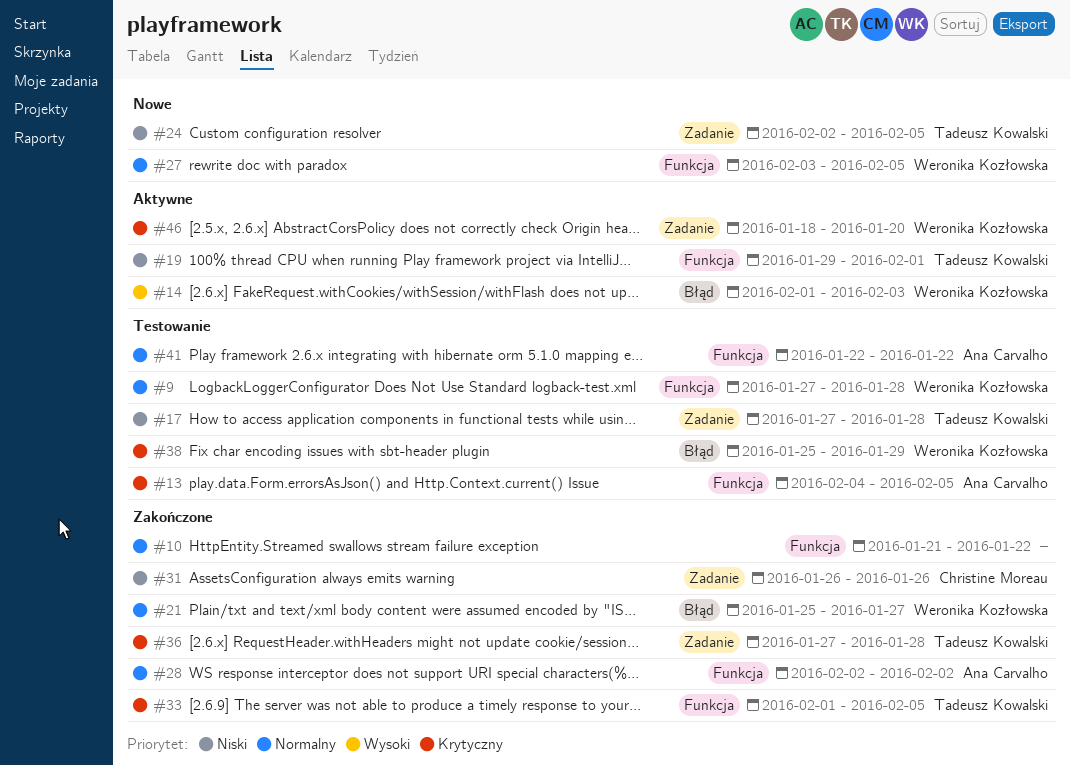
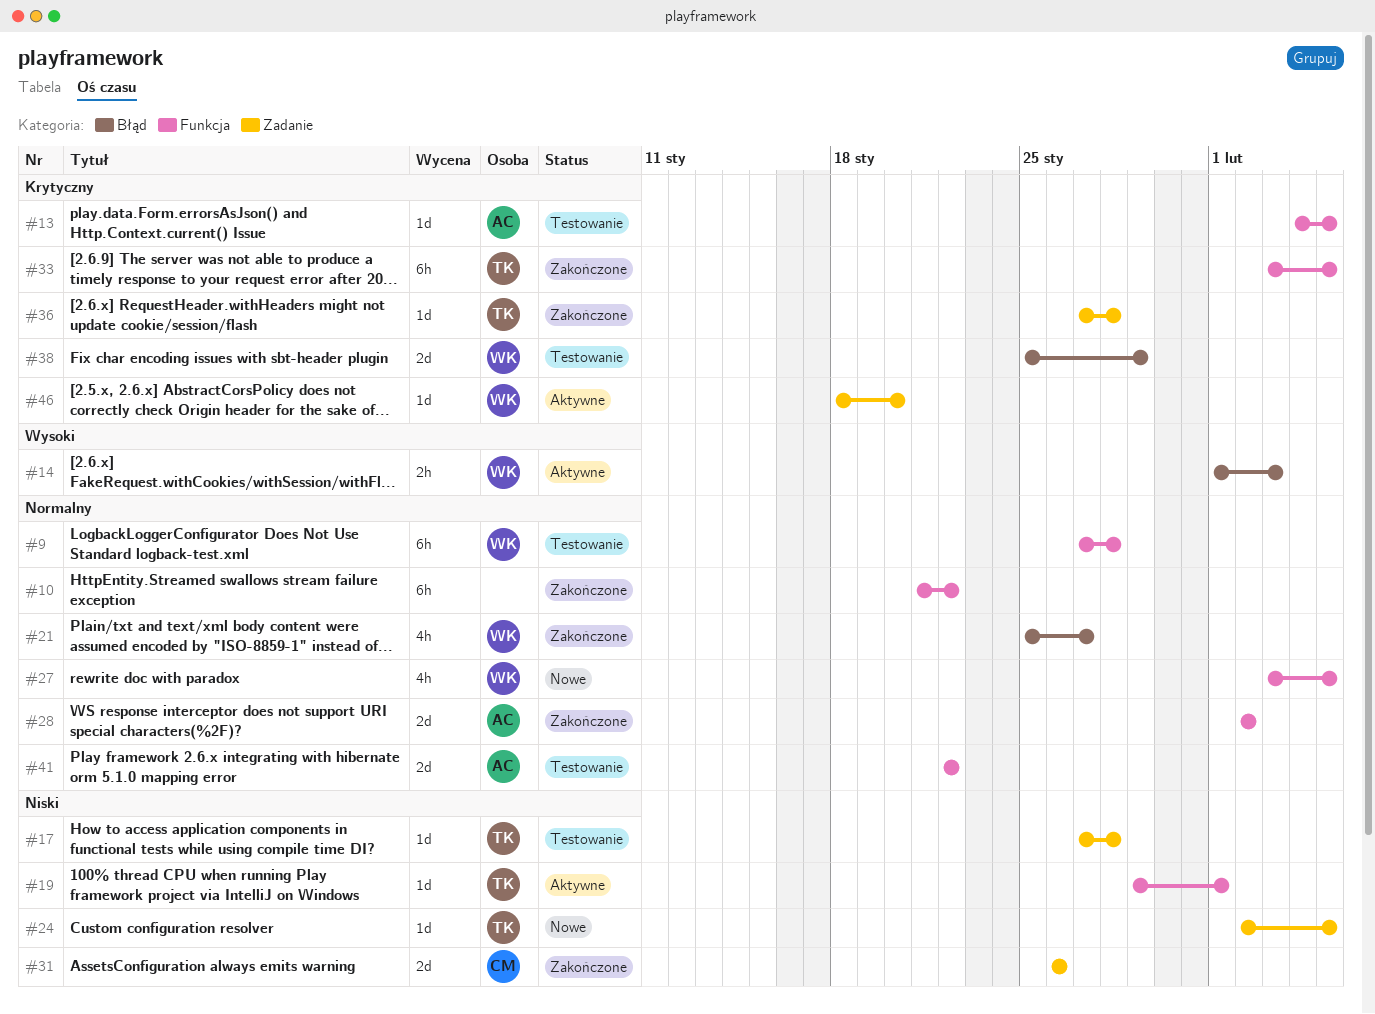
#33, start: Feb 1 -> Feb 3

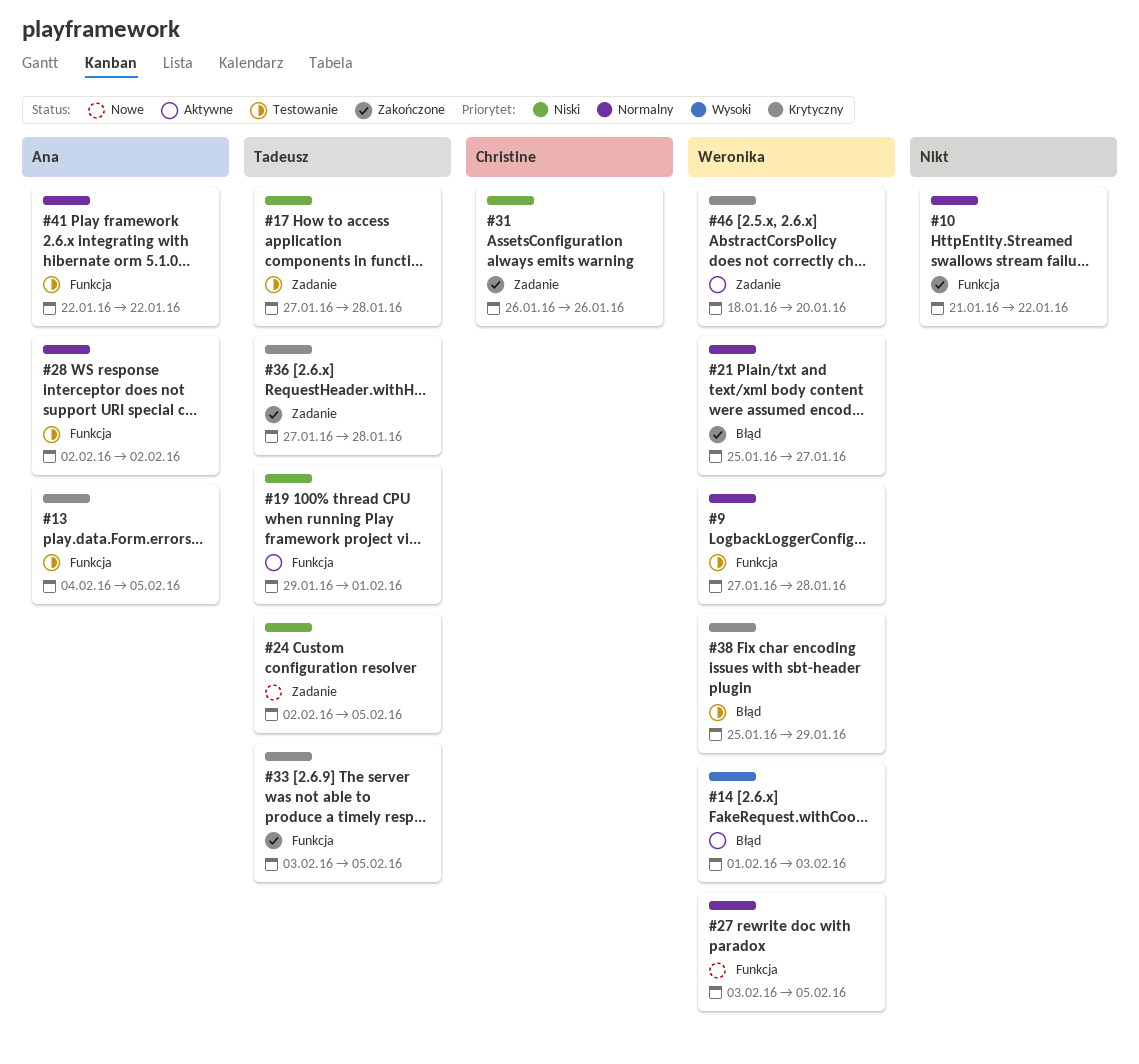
#28, status: Zakończone -> Testowanie

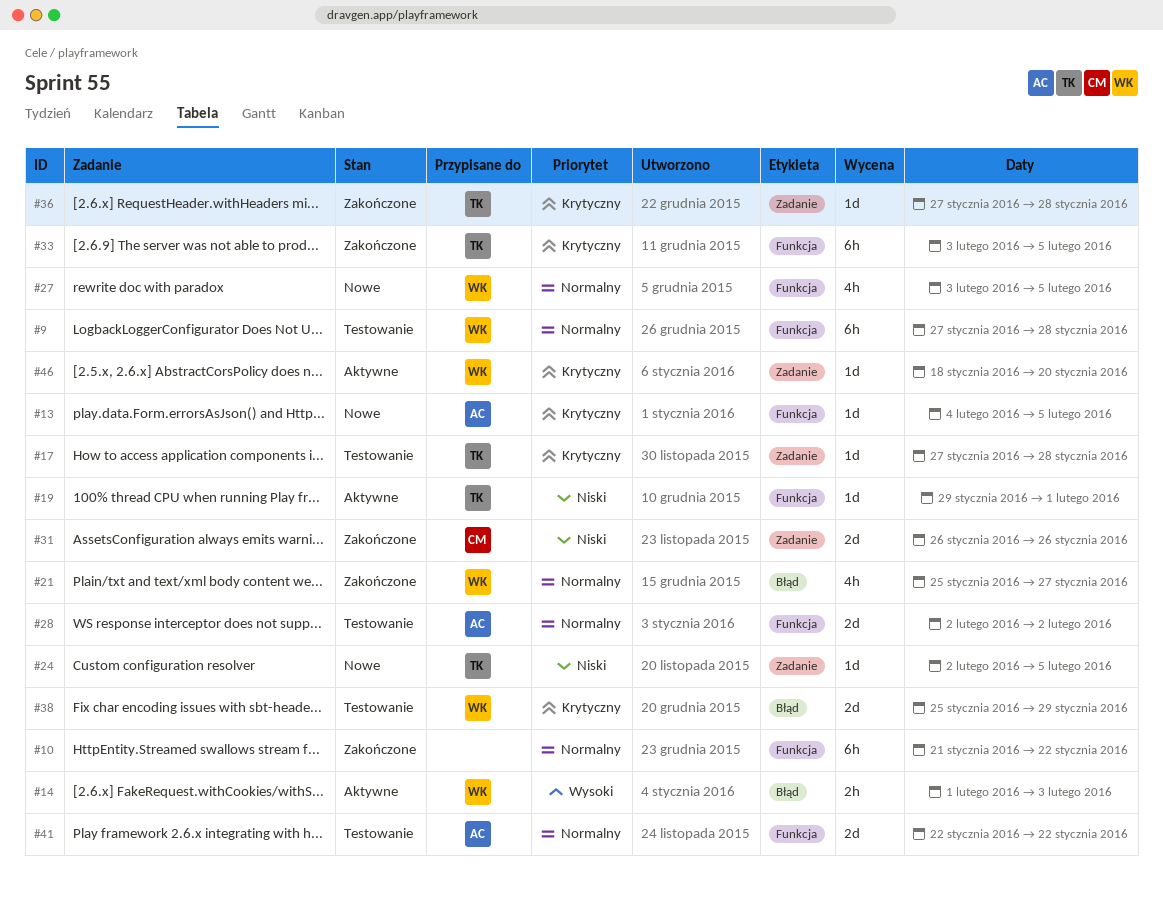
#13, status: Testowanie -> Nowe
#17, priority: Niski -> Krytyczny

